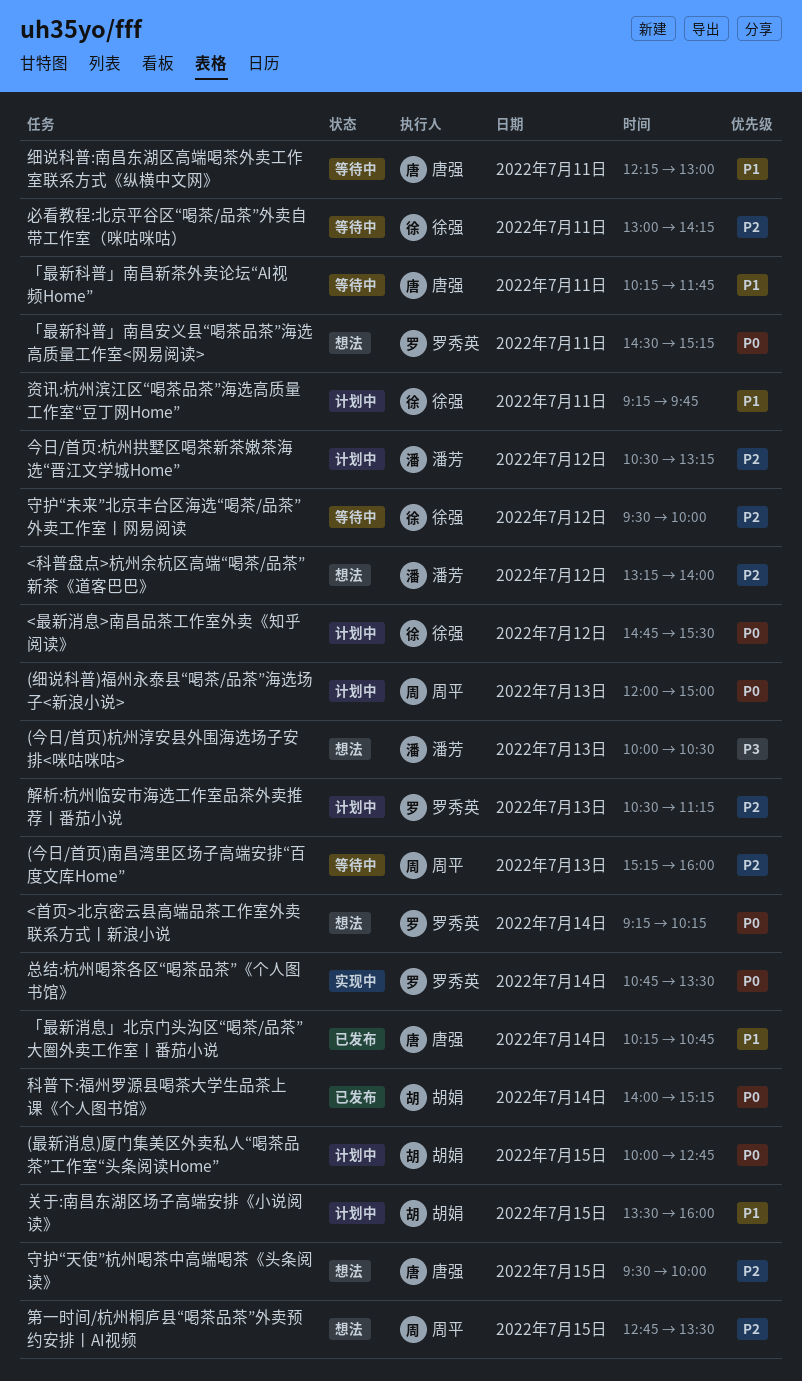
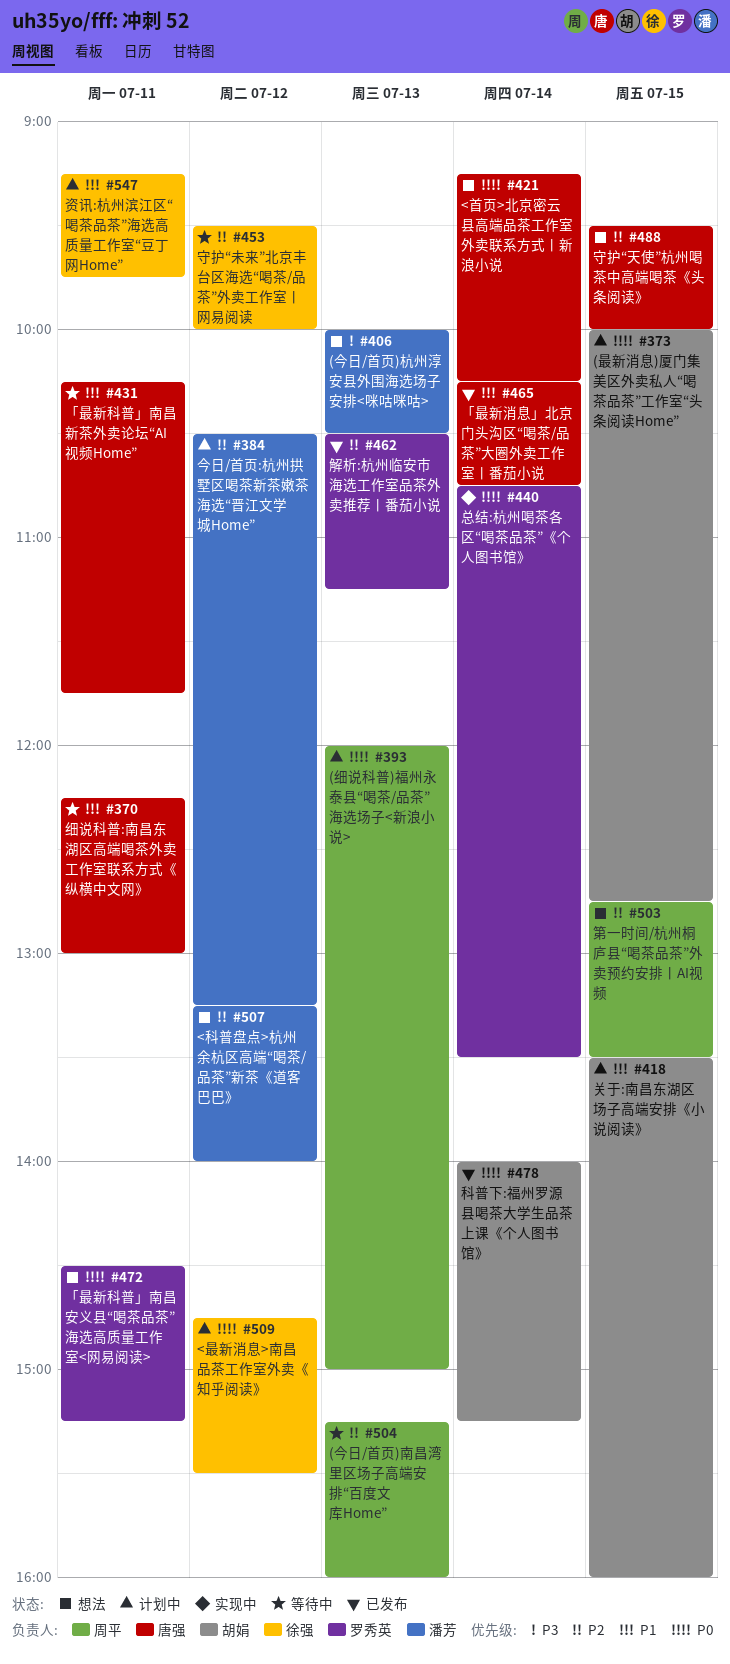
<首页>北京密云县高端品茶工作室外卖联系方式丨新浪小说, owner: 罗秀英 -> 唐强
必看教程:北京平谷区“喝茶/品茶”外卖自带工作室（咪咕咪咕）: present -> none
解析:杭州临安市海选工作室品茶外卖推荐丨番茄小说, status: 计划中 -> 已发布

